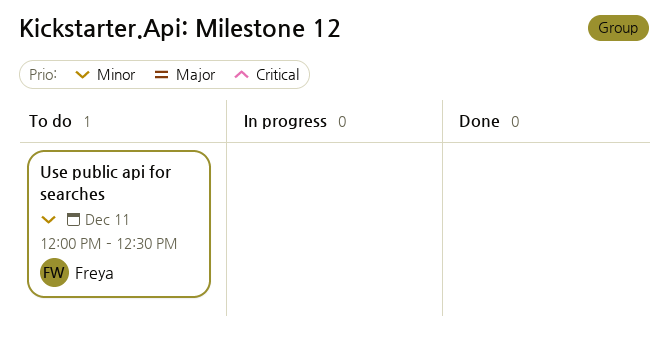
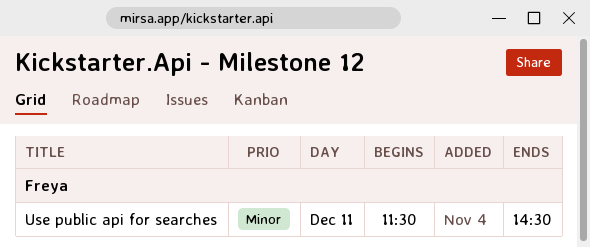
Use public api for searches, begins: 12:00 -> 11:30
Use public api for searches, ends: 12:30 -> 14:30

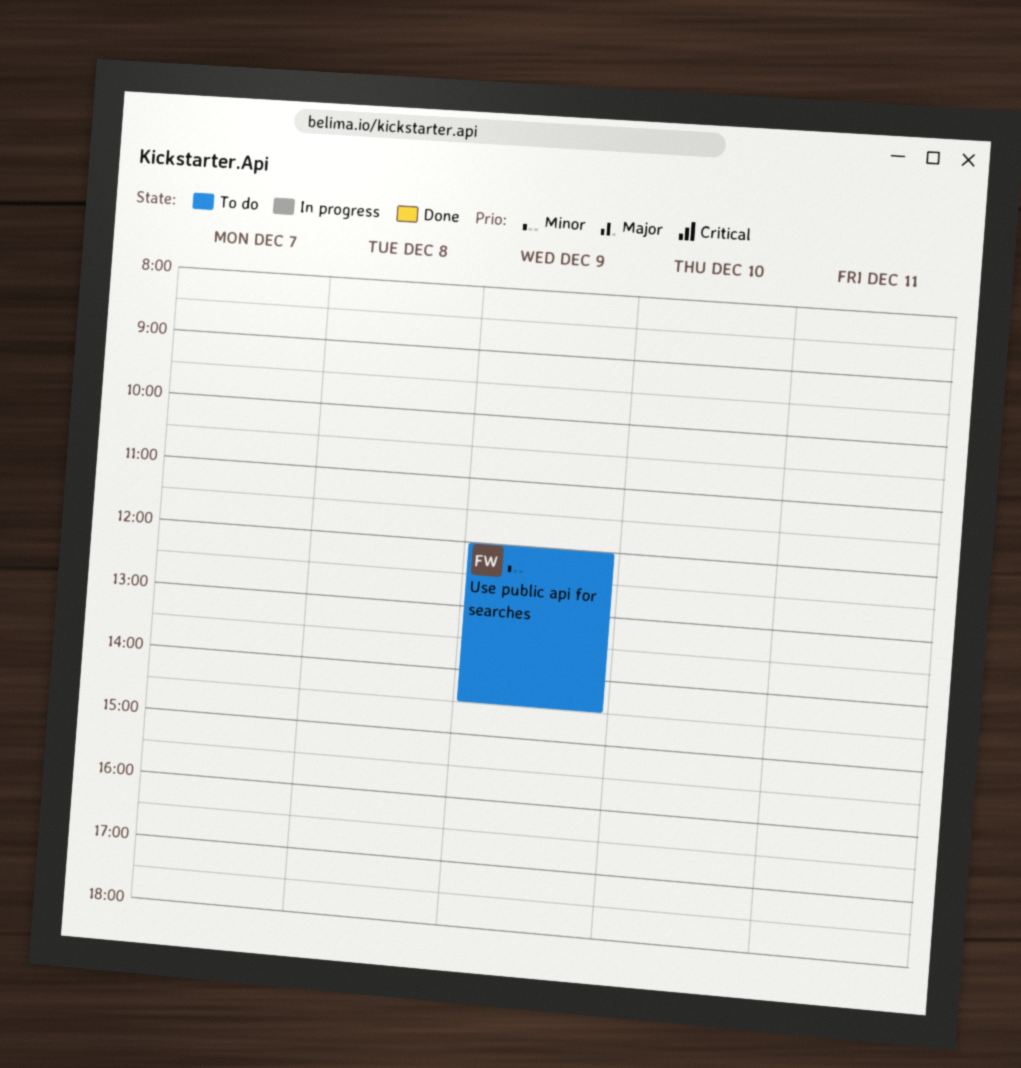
Use public api for searches, day: Dec 11 -> Dec 9
Use public api for searches, begins: 11:30 -> 12:00

